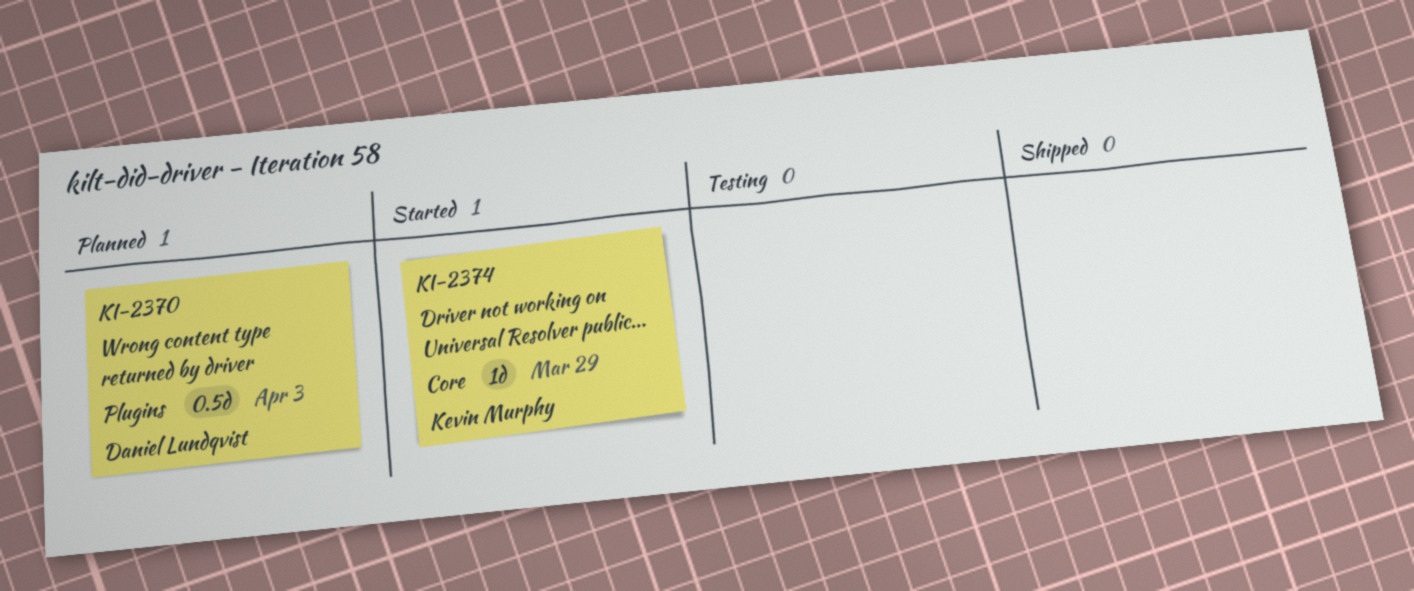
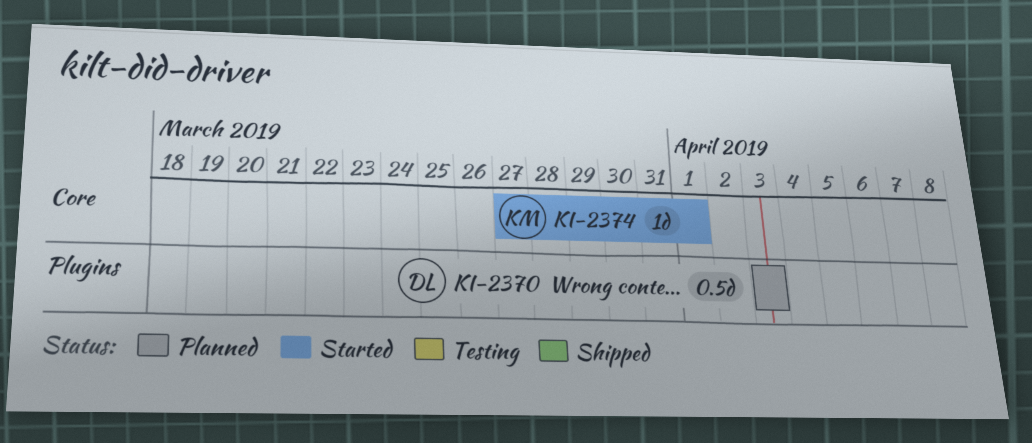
KI-2374, due: Mar 29 -> Apr 1

